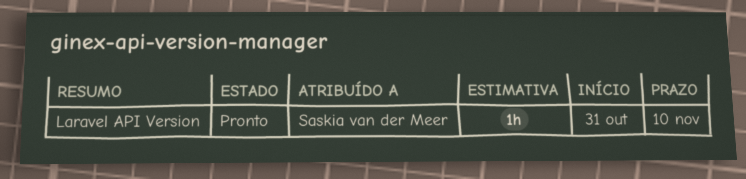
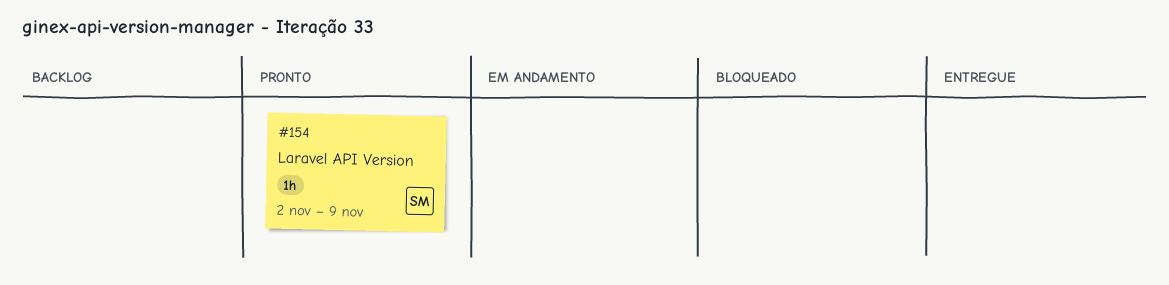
Laravel API Version, start: Oct 31 -> Nov 2
Laravel API Version, due: Nov 10 -> Nov 9

